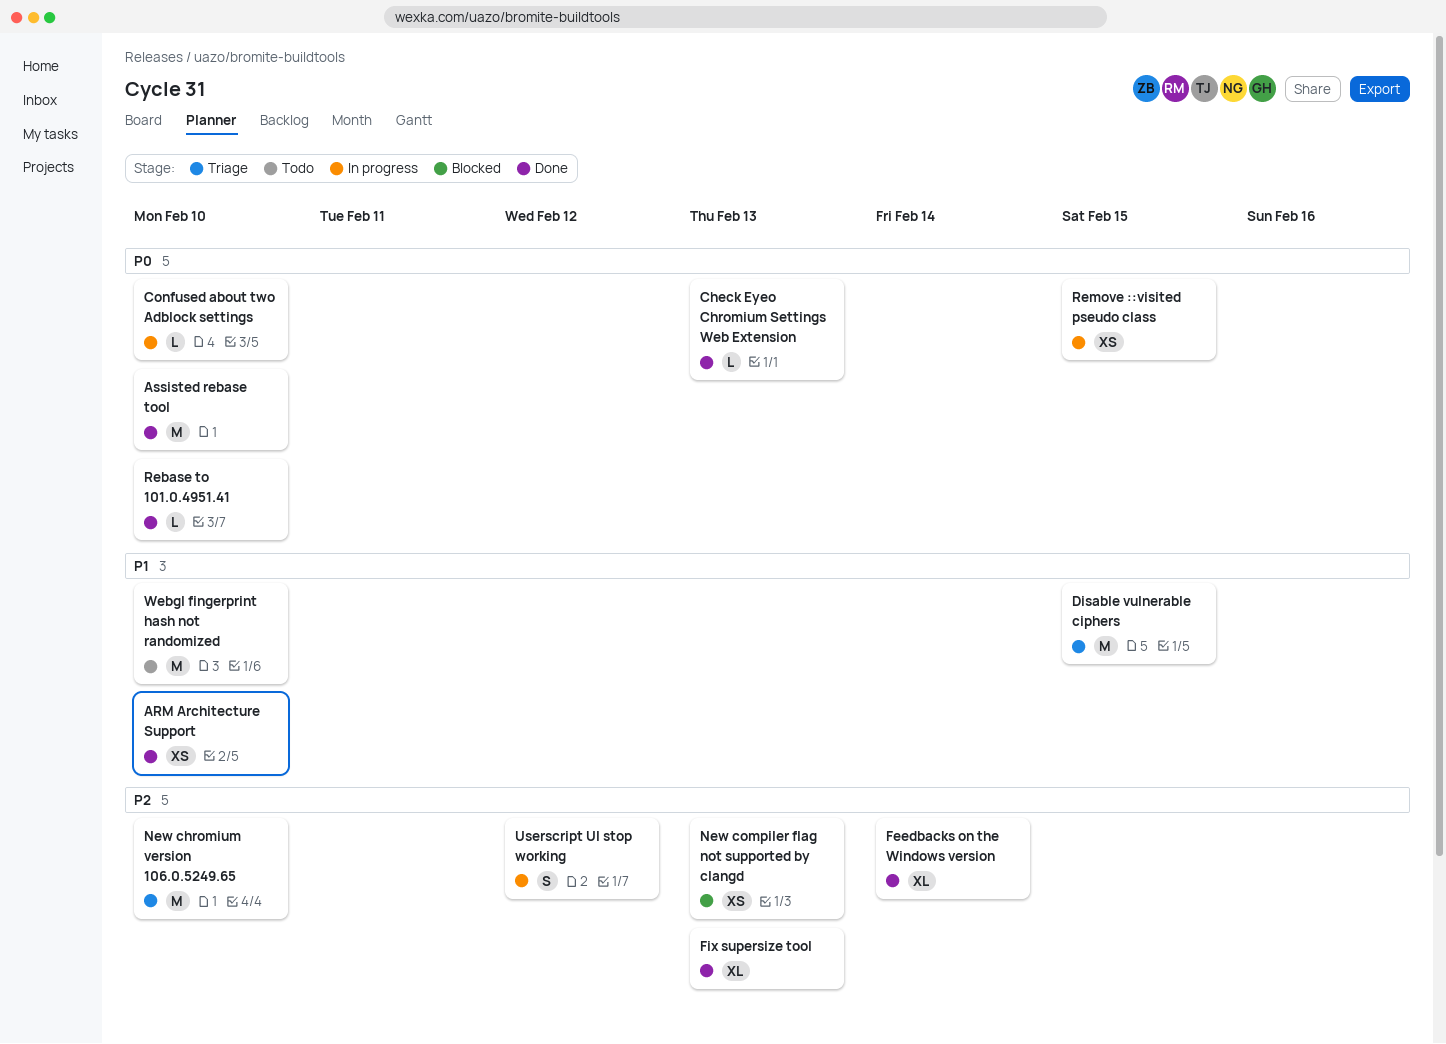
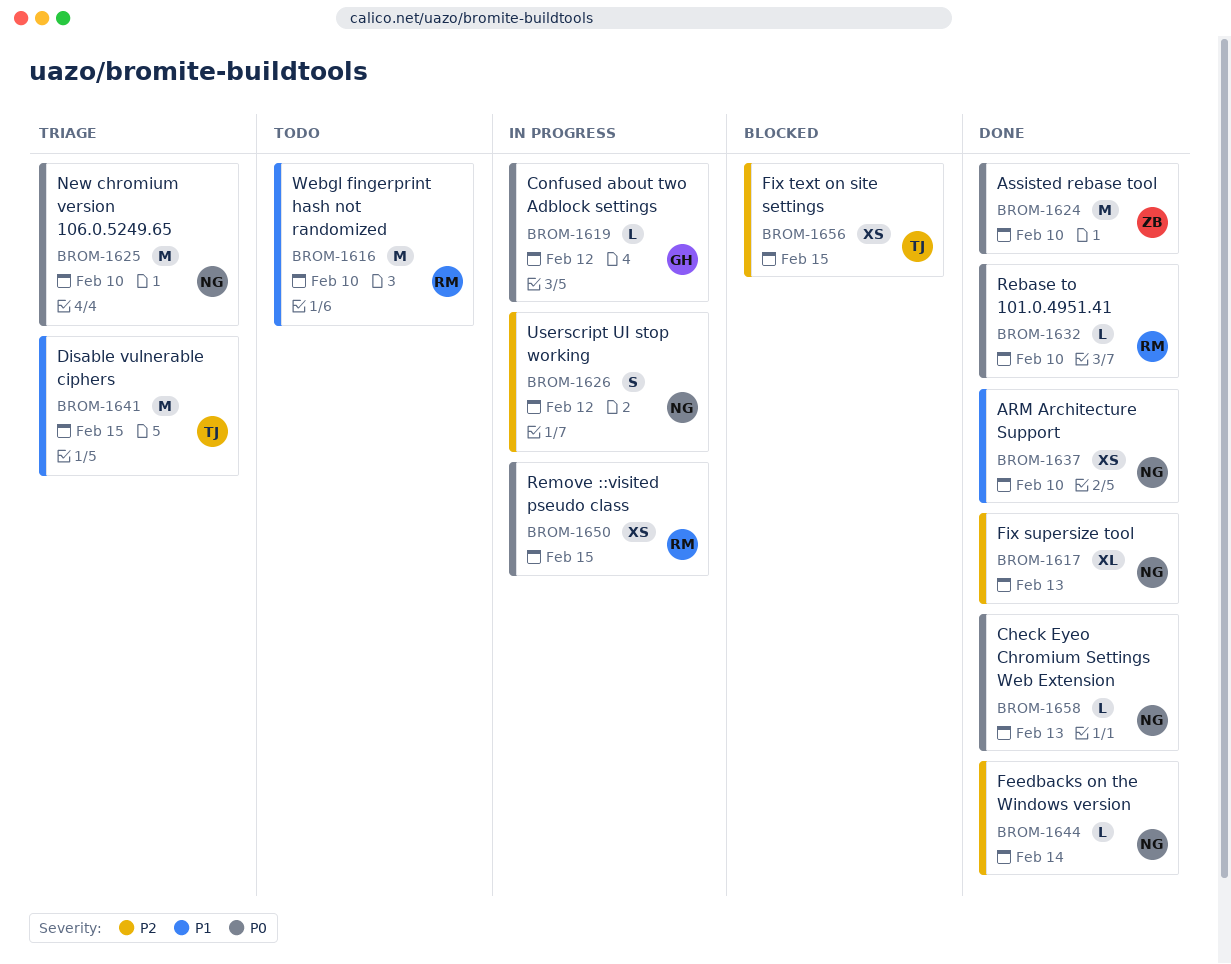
Confused about two Adblock settings, due: Feb 10 -> Feb 12
Feedbacks on the Windows version, estimate: XL -> L
Fix text on site settings: none -> present
New chromium version 106.0.5249.65, priority: P2 -> P0
New compiler flag not supported by clangd: present -> none

